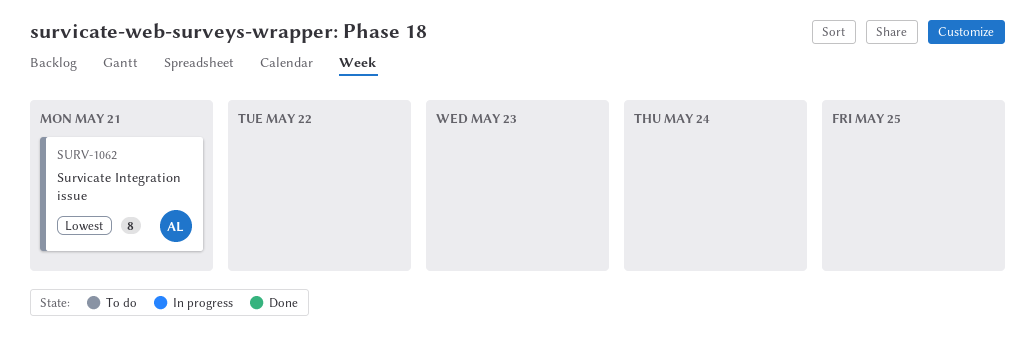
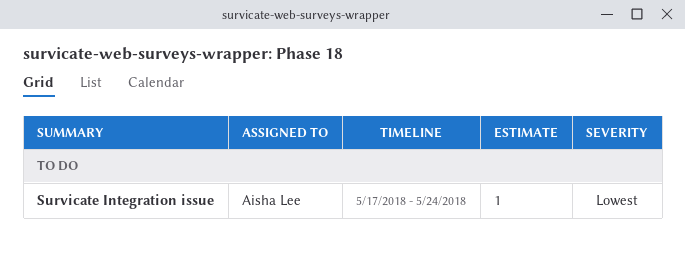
Survicate Integration issue, estimate: 8 -> 1
Survicate Integration issue, due: May 21 -> May 24

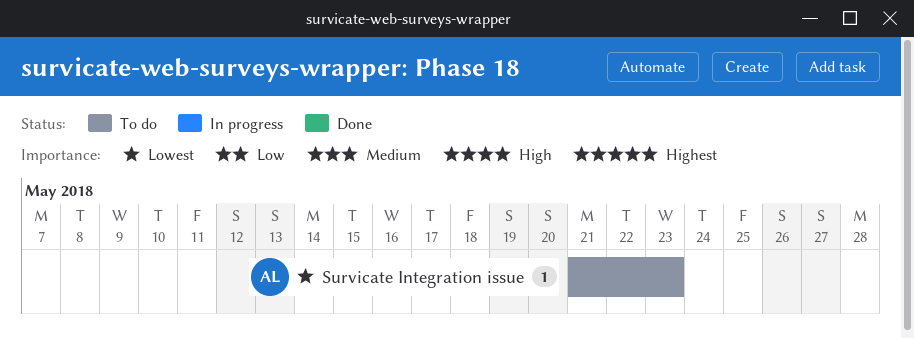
Survicate Integration issue, start: May 17 -> May 21
Survicate Integration issue, due: May 24 -> May 23

